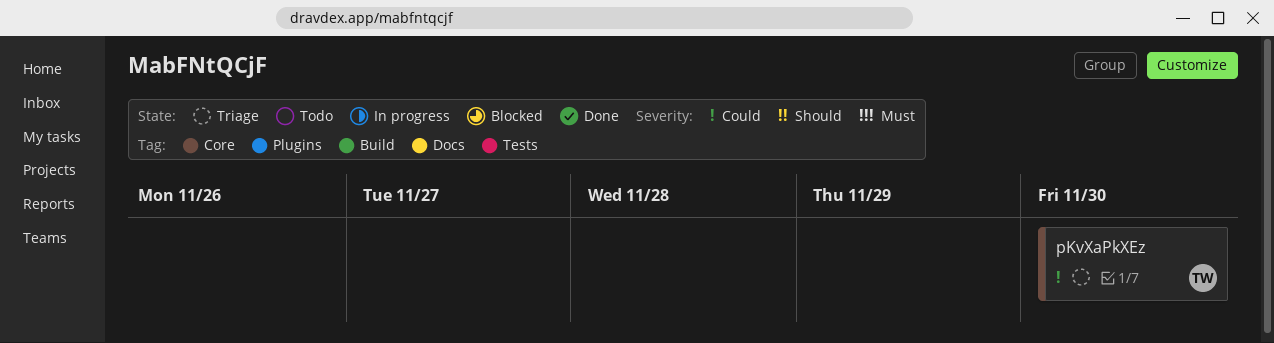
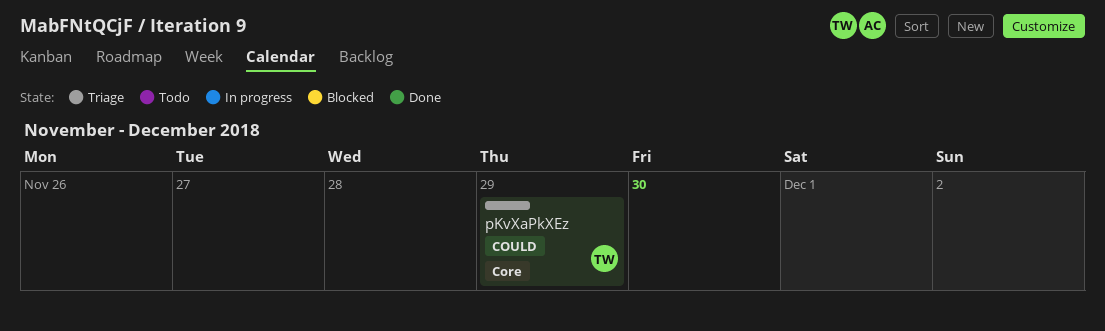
pKvXaPkXEz, due: Nov 30 -> Nov 29

